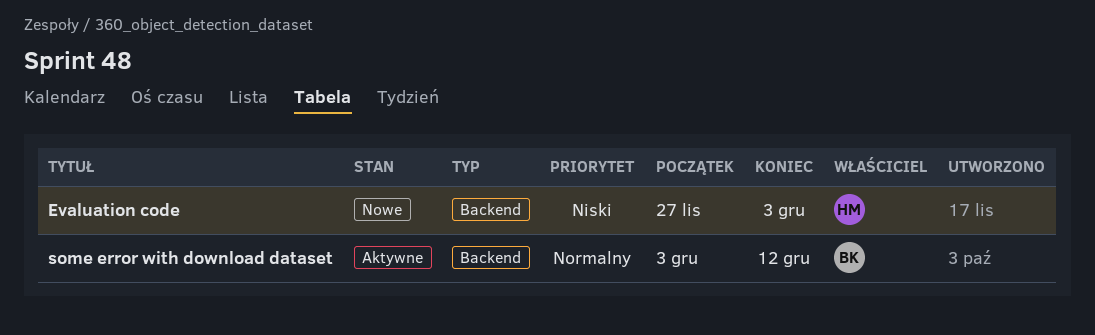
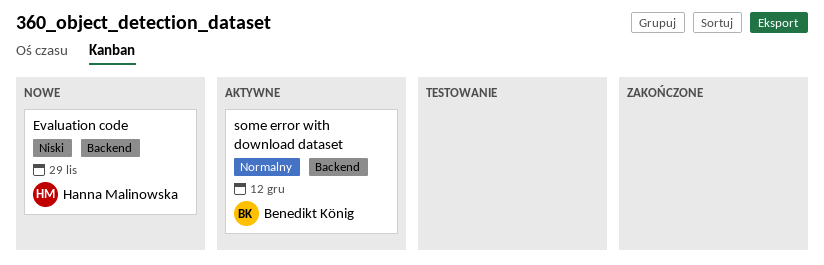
Evaluation code, due: Dec 3 -> Nov 29

